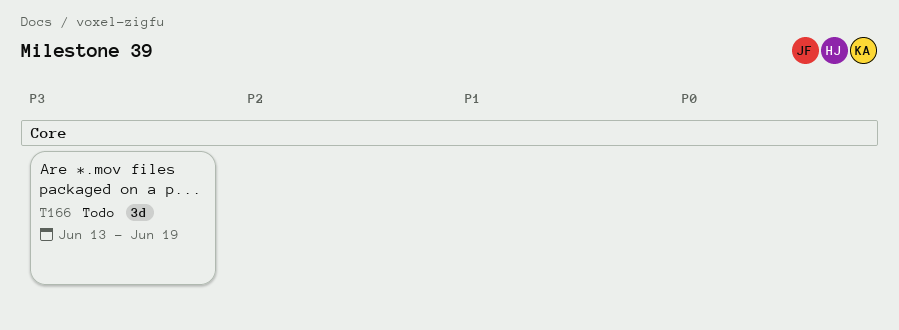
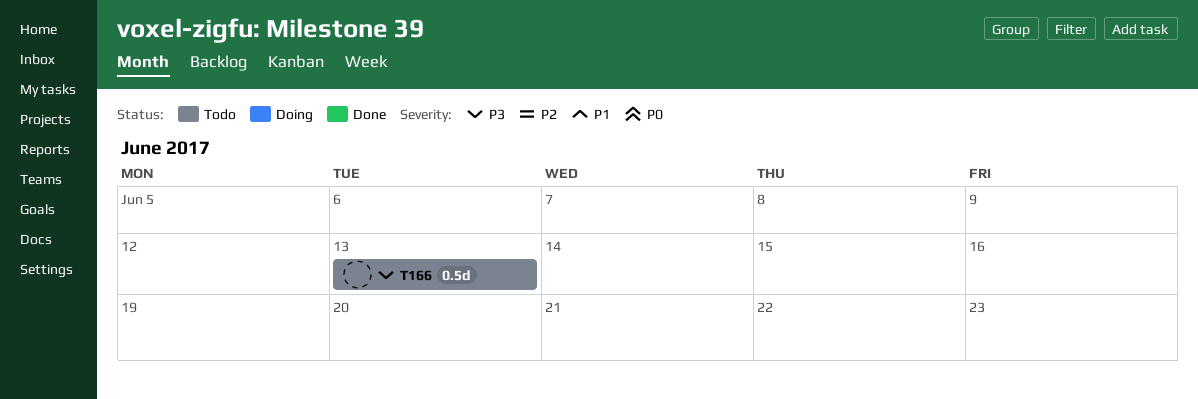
T166, estimate: 3d -> 0.5d
T166, due: Jun 19 -> Jun 13

